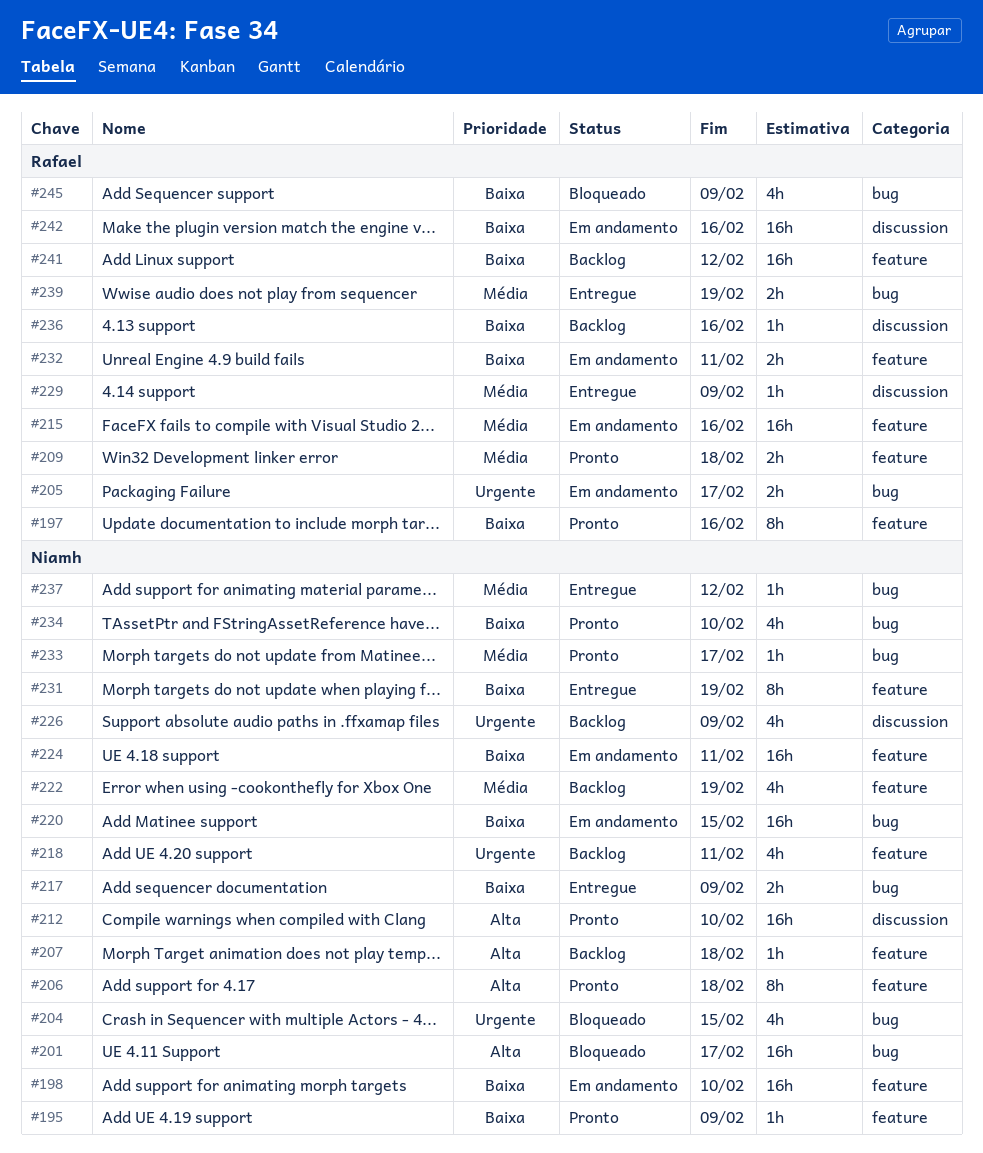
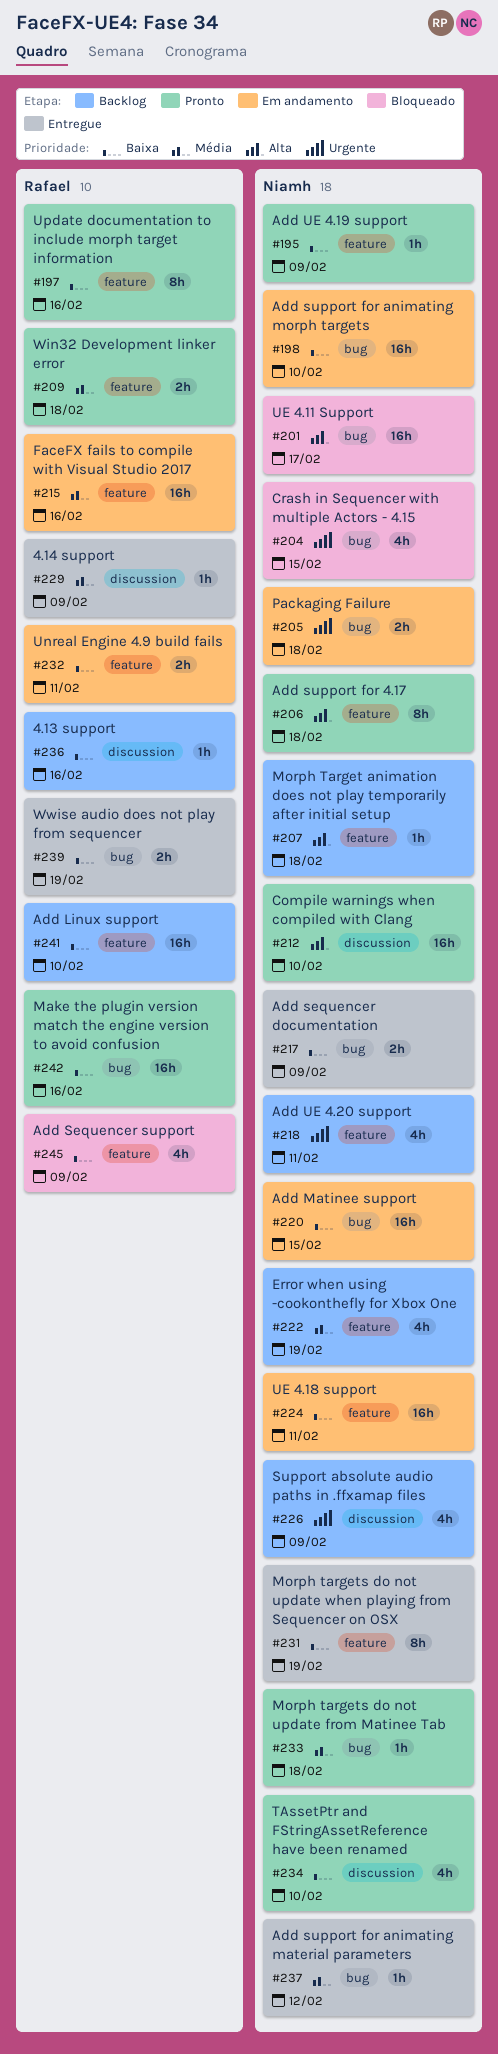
#198, label: feature -> bug
#205, owner: Rafael -> Niamh
#205, due: Feb 17 -> Feb 18
#233, due: Feb 17 -> Feb 18
#234, label: bug -> discussion
#239, priority: Média -> Baixa
#241, due: Feb 12 -> Feb 10
#242, status: Em andamento -> Pronto
#242, label: discussion -> bug
#245, label: bug -> feature

